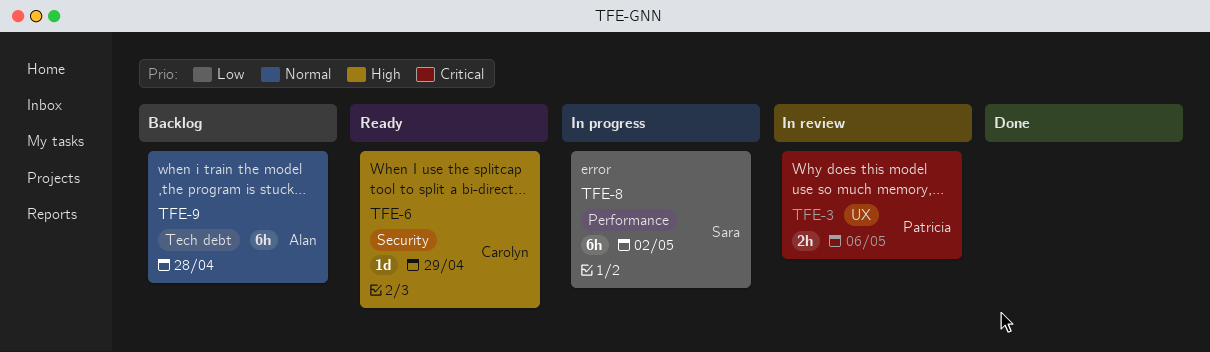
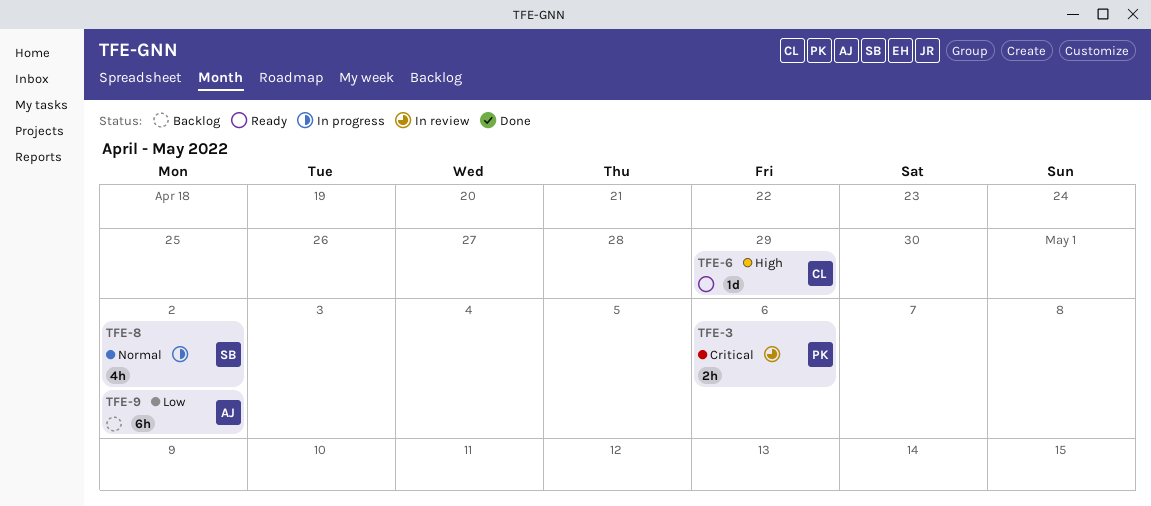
TFE-8, priority: Low -> Normal
TFE-8, estimate: 6h -> 4h
TFE-9, priority: Normal -> Low
TFE-9, due: Apr 28 -> May 2

